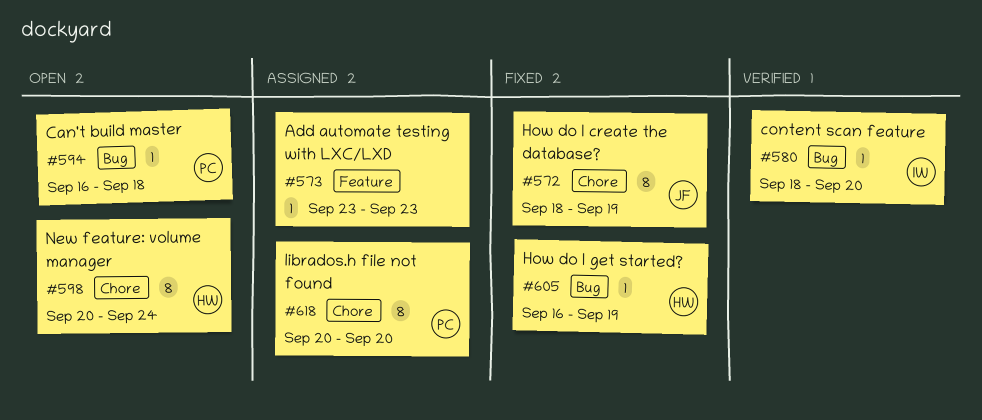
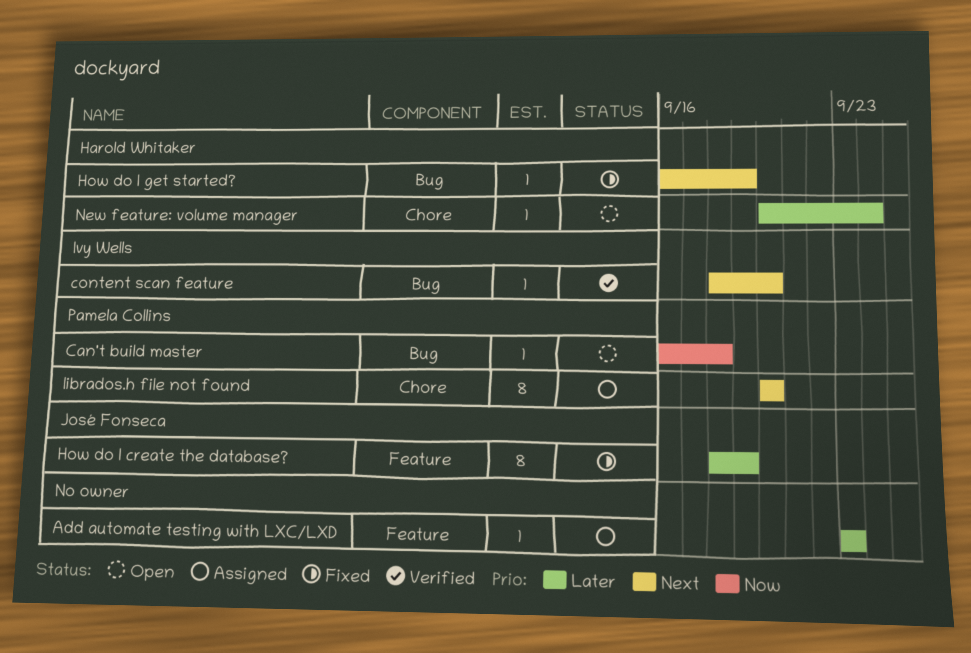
How do I create the database?, label: Chore -> Feature
New feature: volume manager, estimate: 8 -> 1

